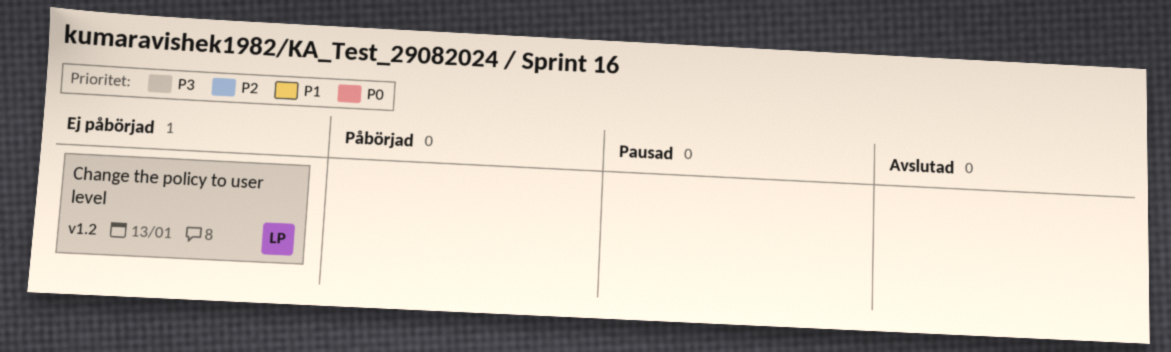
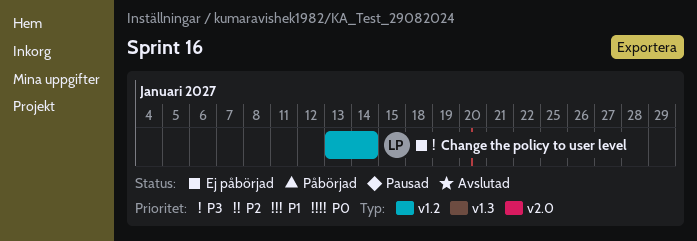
Change the policy to user level, due: Jan 13 -> Jan 14

